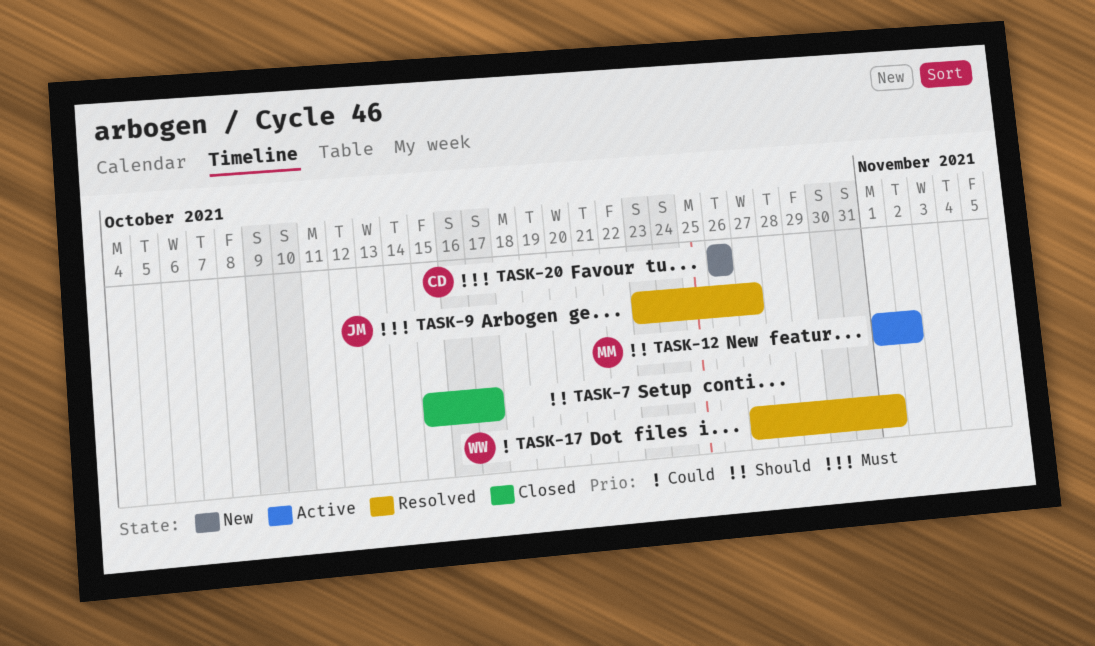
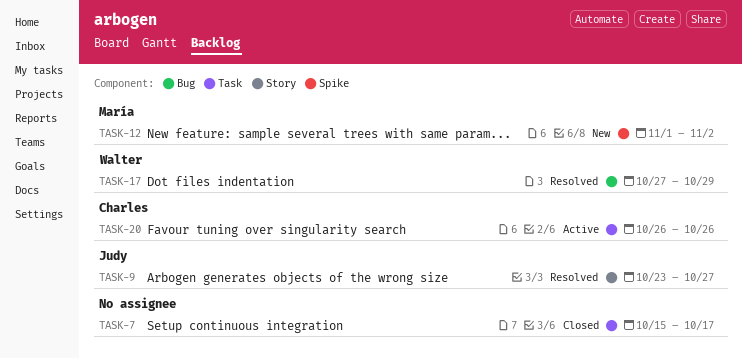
TASK-12, status: Active -> New
TASK-17, due: Nov 1 -> Oct 29
TASK-20, status: New -> Active

